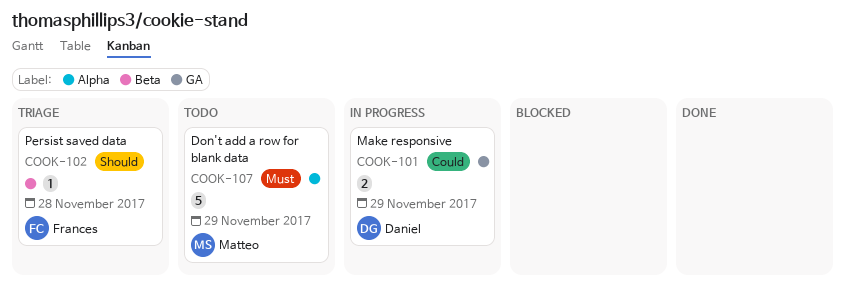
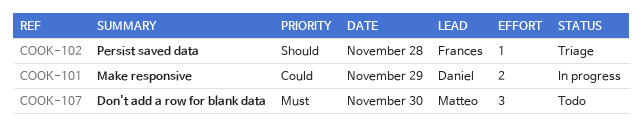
COOK-107, estimate: 5 -> 3
COOK-107, day: Nov 29 -> Nov 30

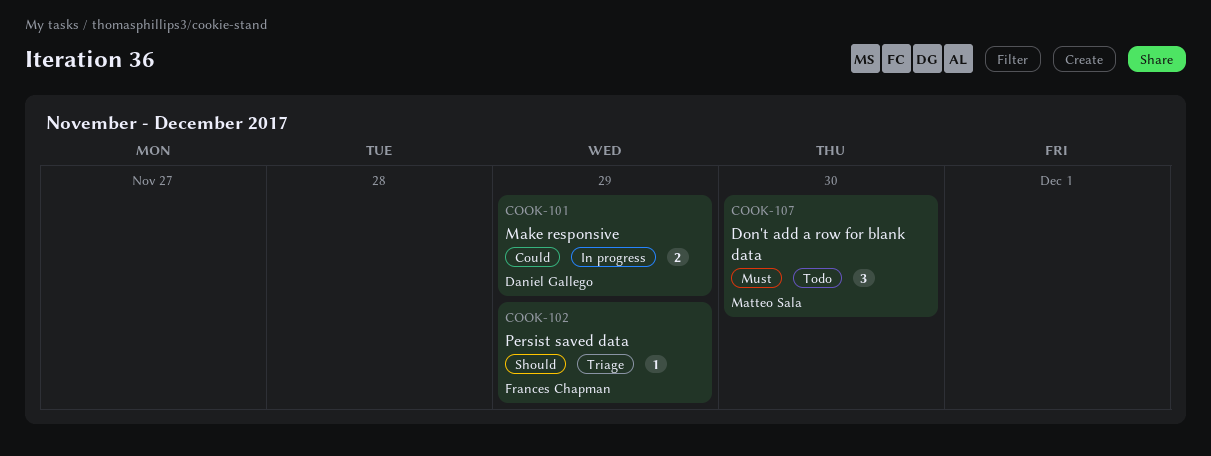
COOK-102, day: Nov 28 -> Nov 29

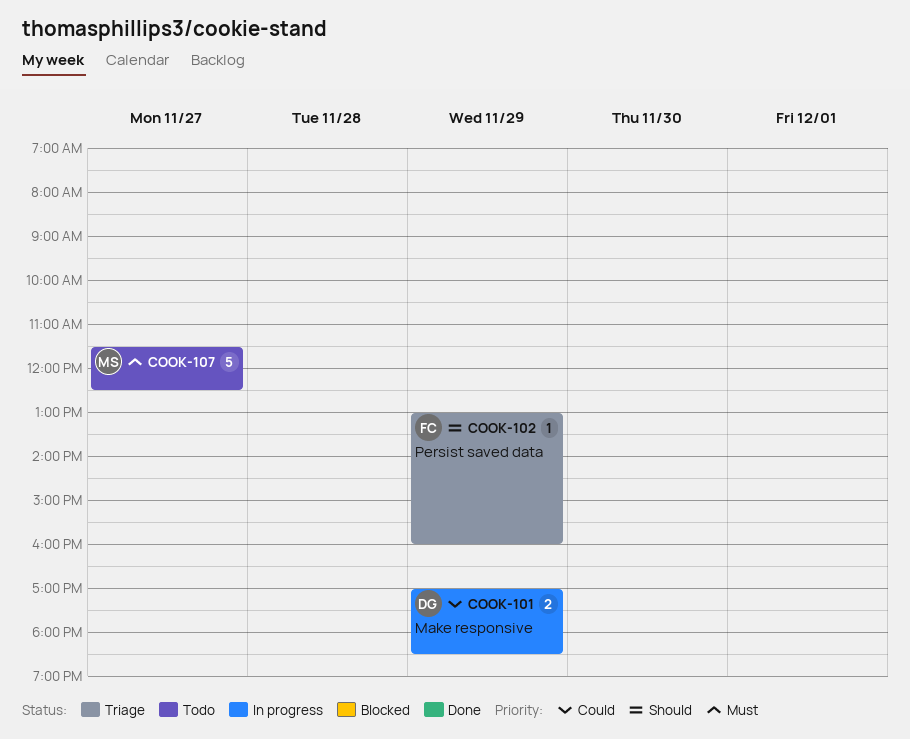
COOK-107, estimate: 3 -> 5
COOK-107, day: Nov 30 -> Nov 27

